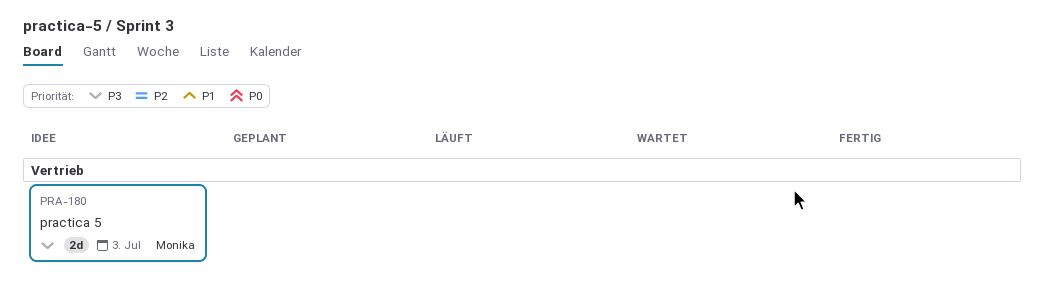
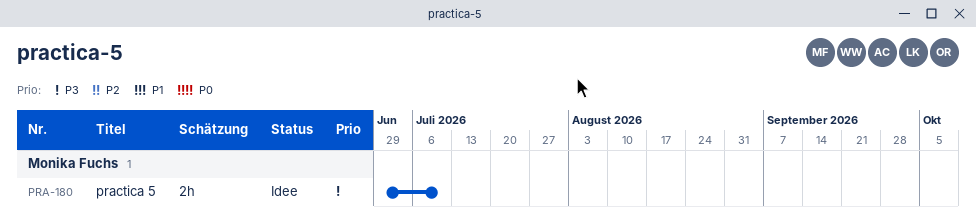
PRA-180, estimate: 2d -> 2h
PRA-180, due: Jul 3 -> Jul 10

